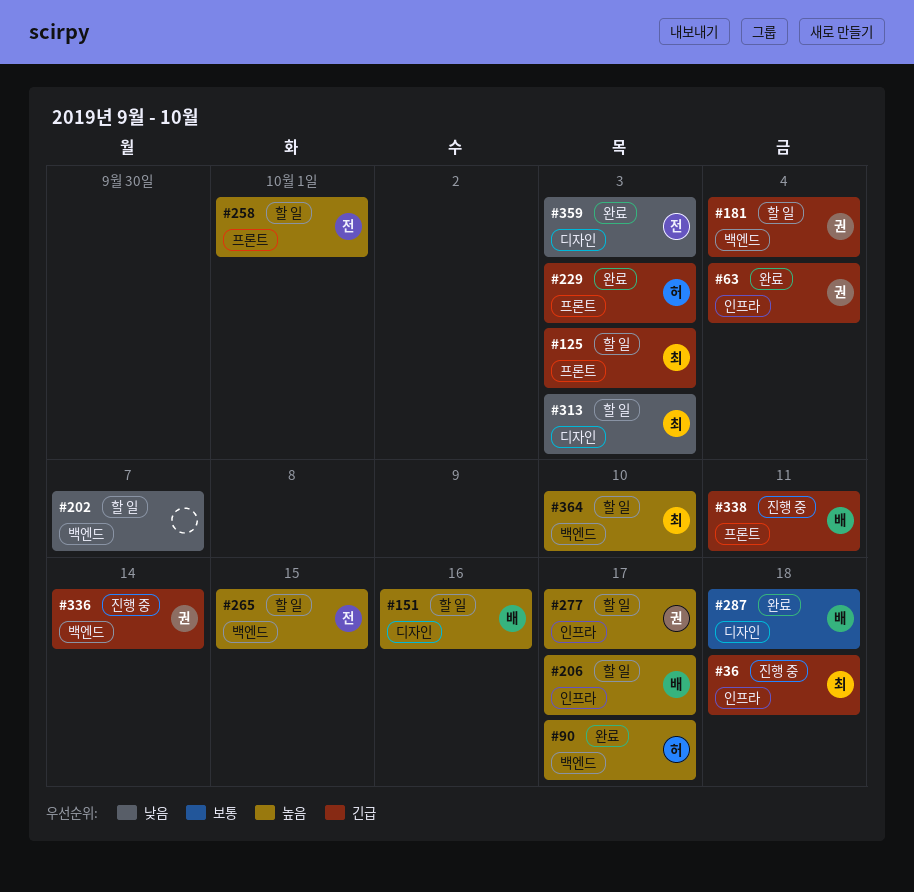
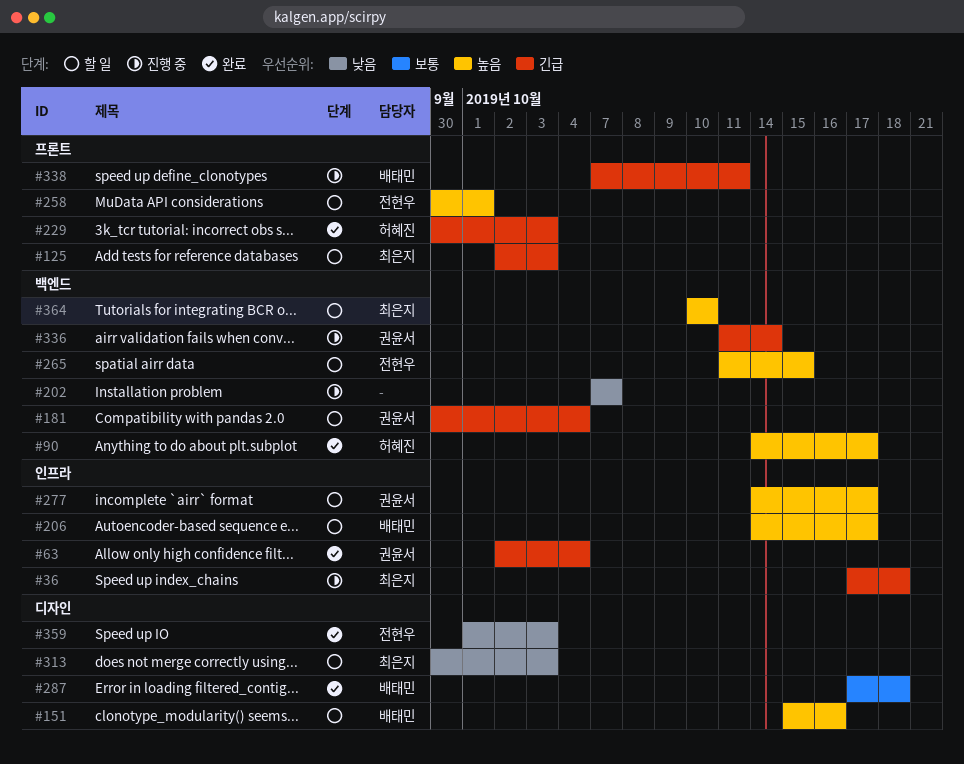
#202, status: 할 일 -> 진행 중

